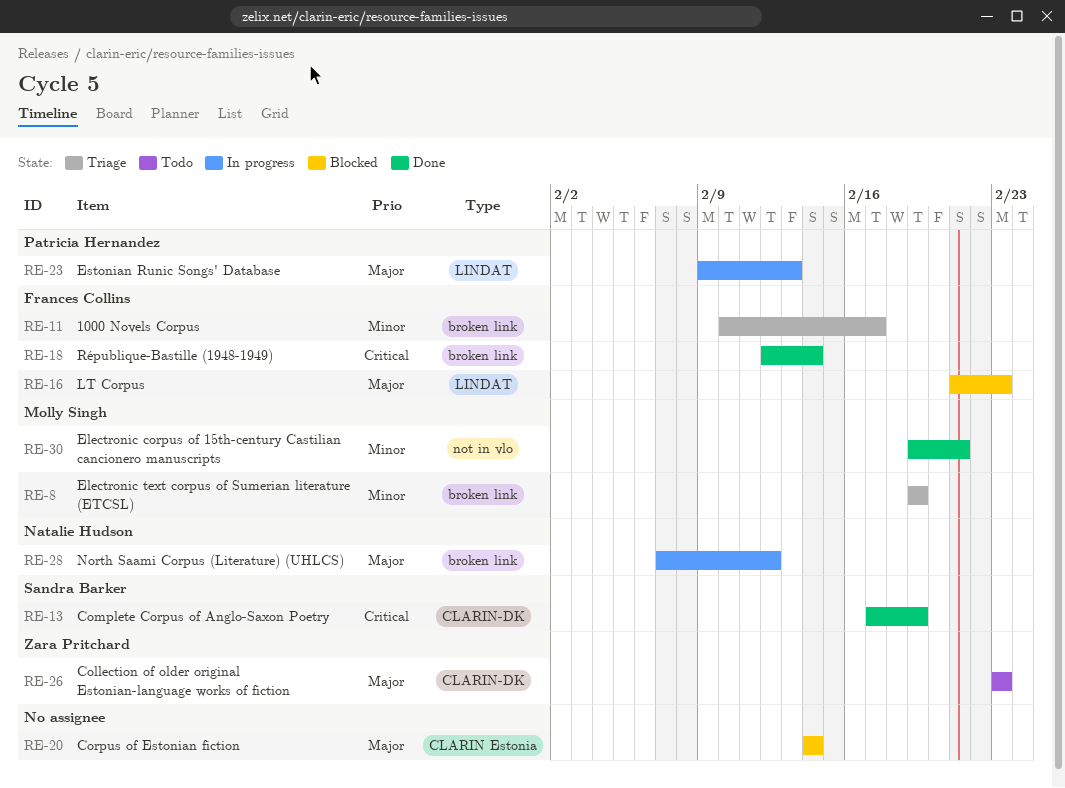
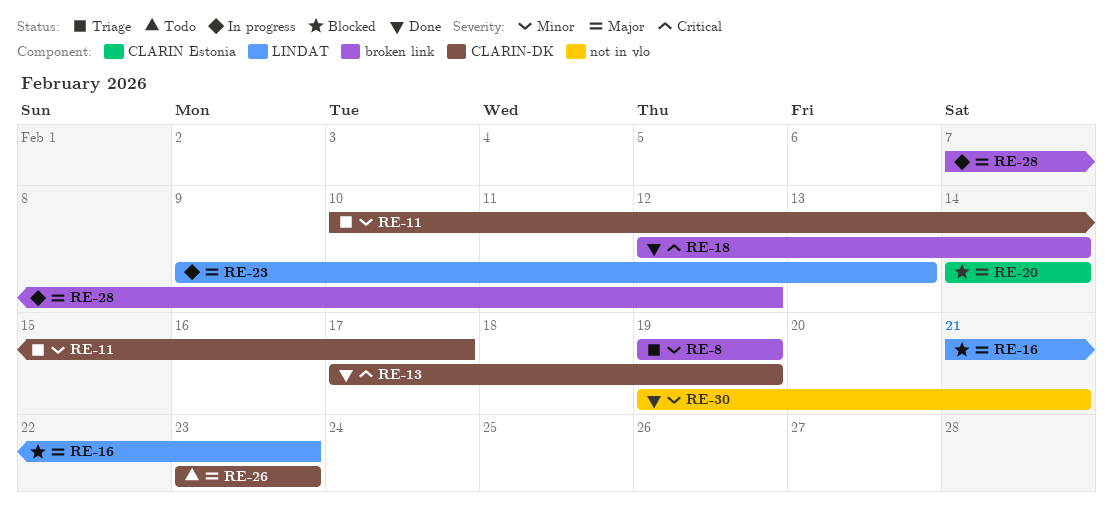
RE-11, label: broken link -> CLARIN-DK

